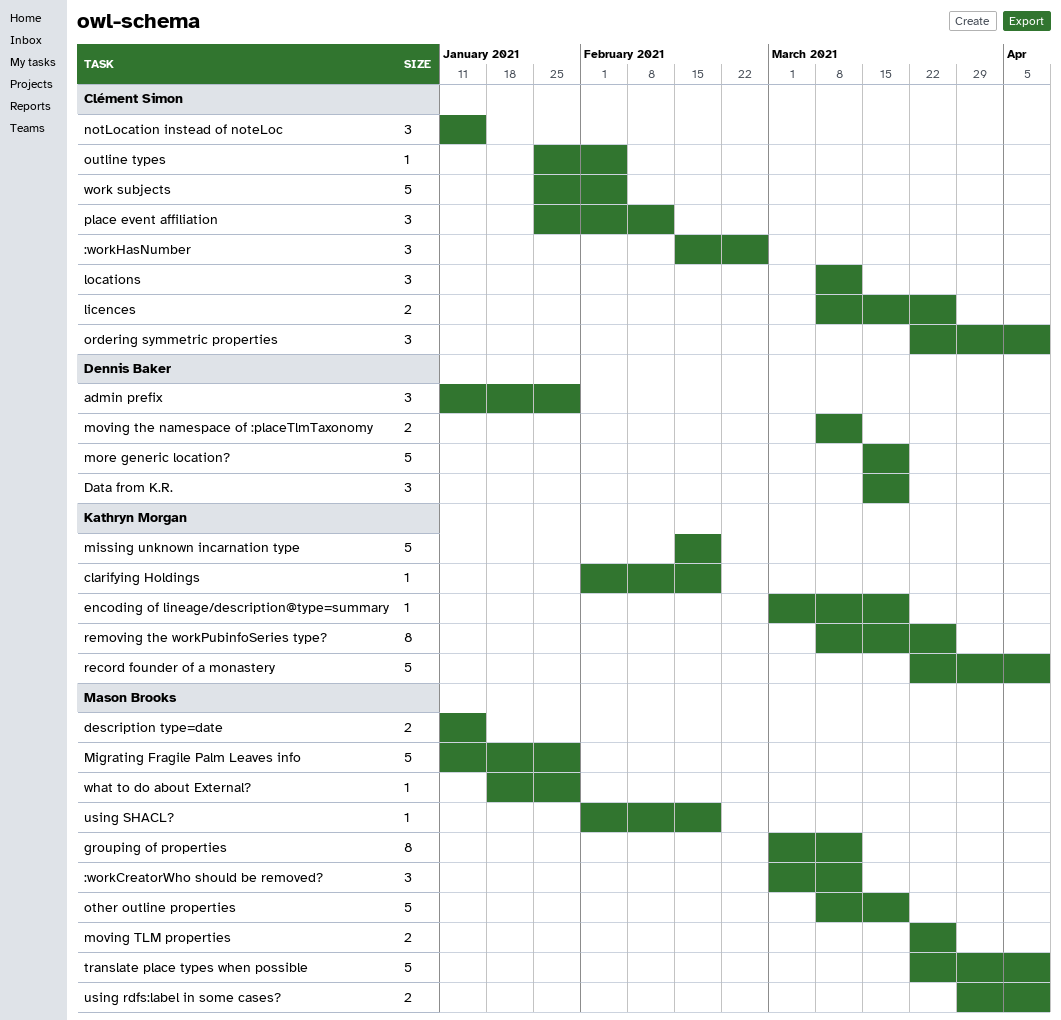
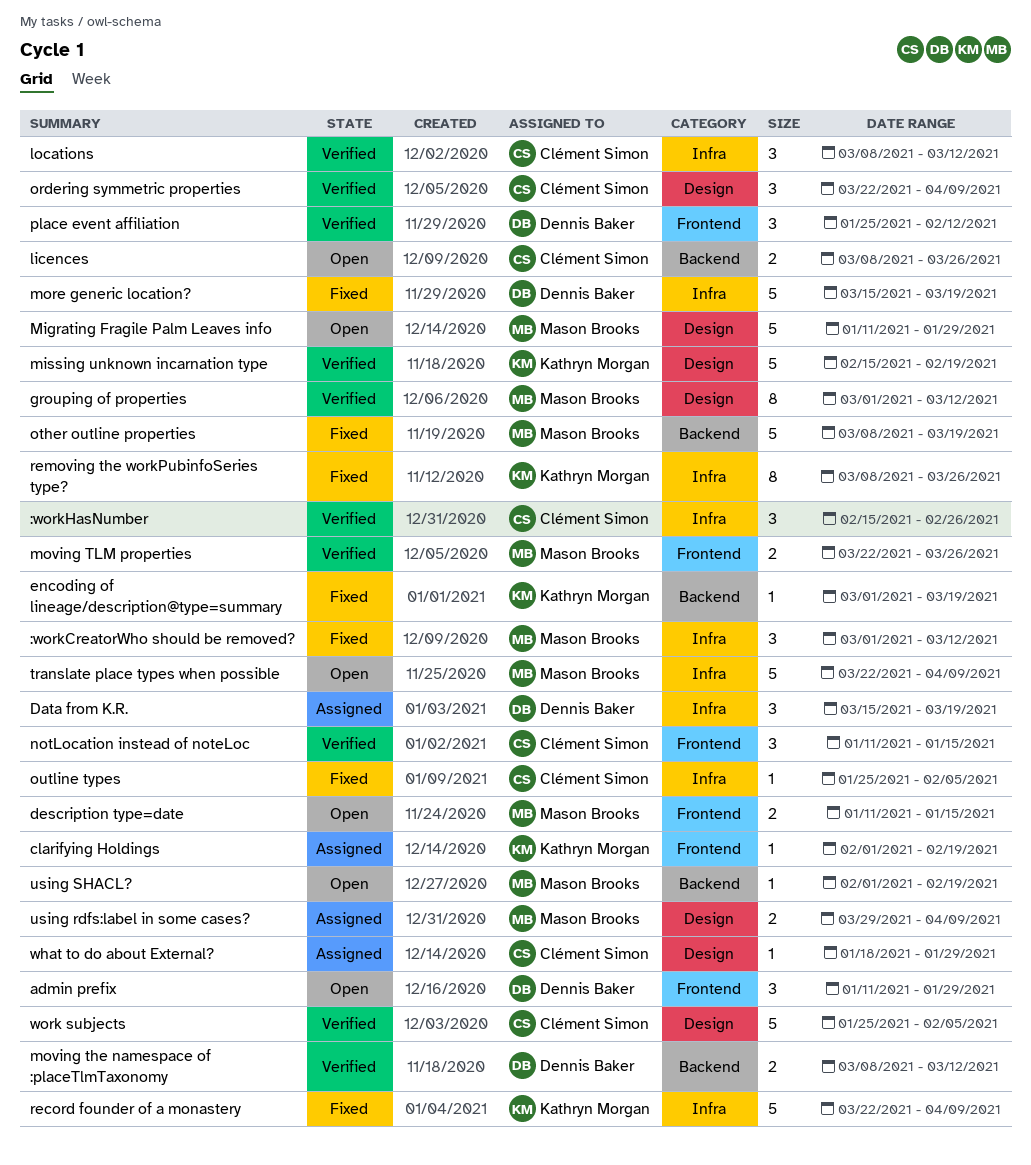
place event affiliation, owner: Clément Simon -> Dennis Baker
what to do about External?, owner: Mason Brooks -> Clément Simon

